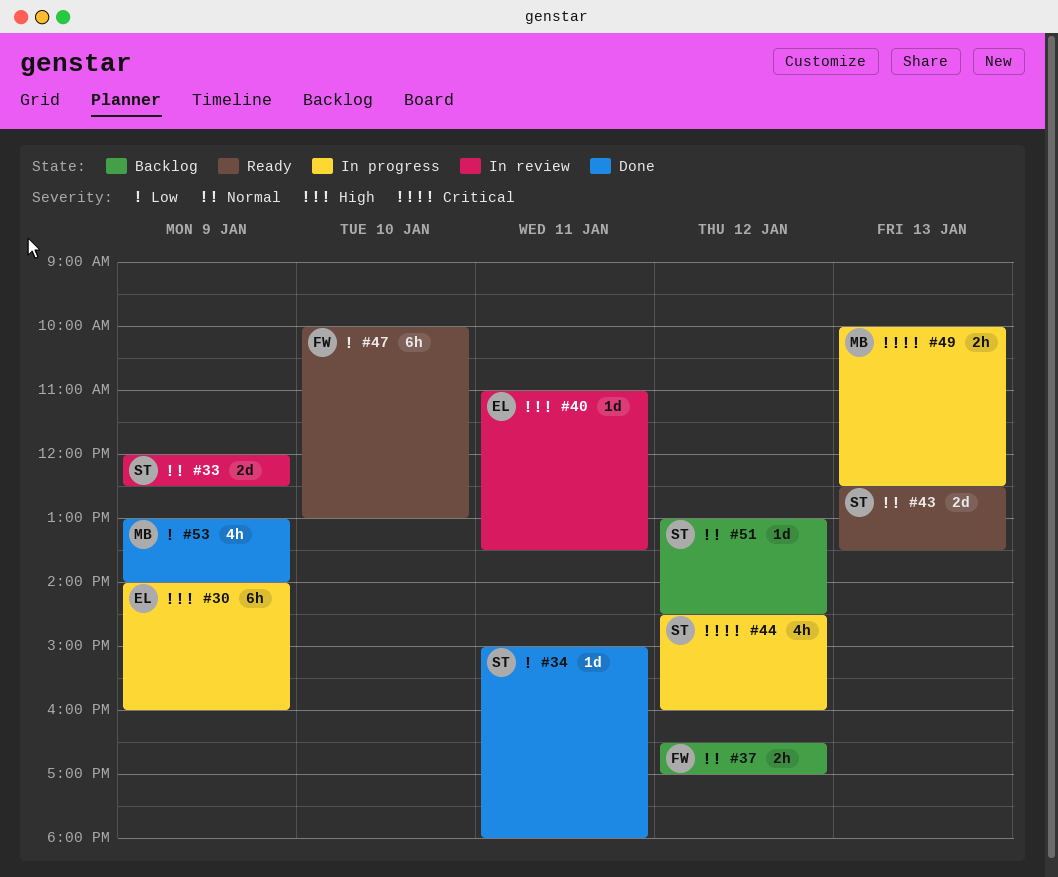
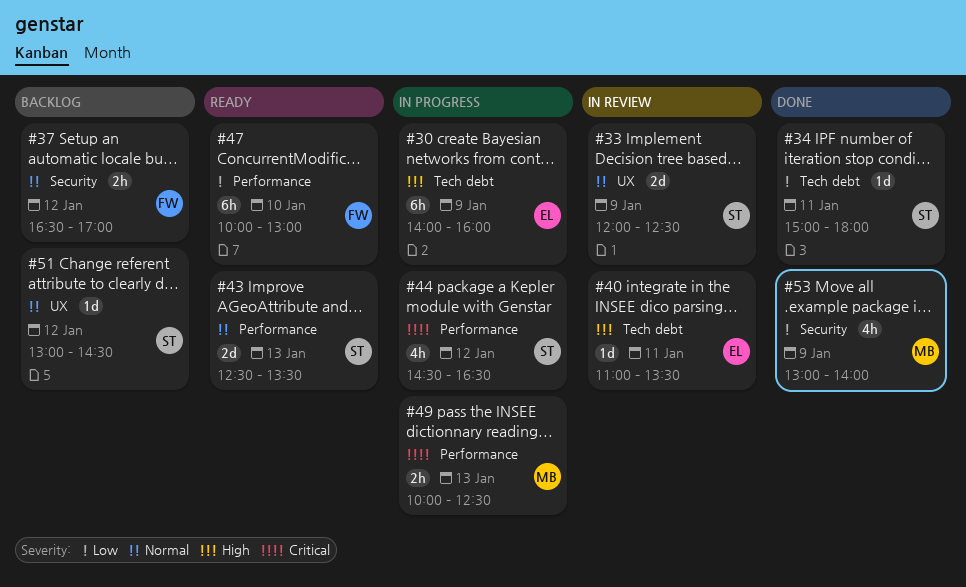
#44, ends: 16:00 -> 16:30

